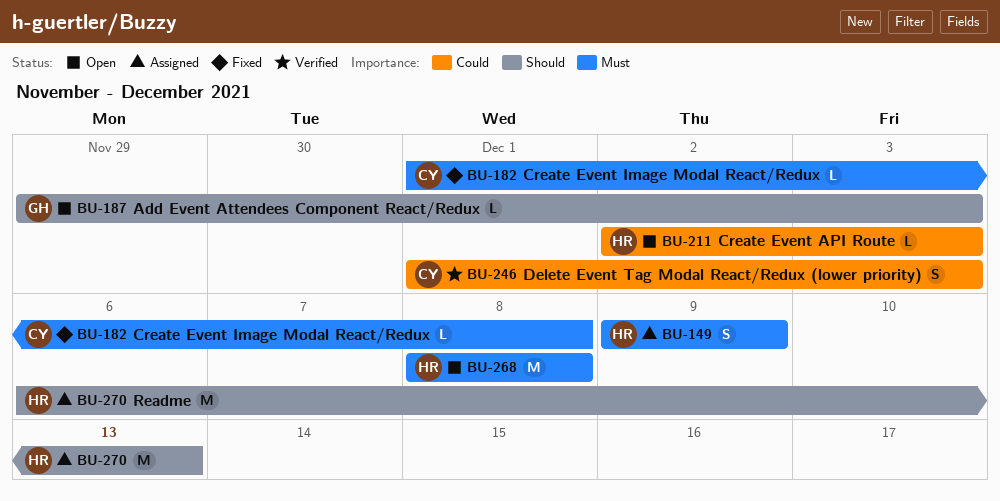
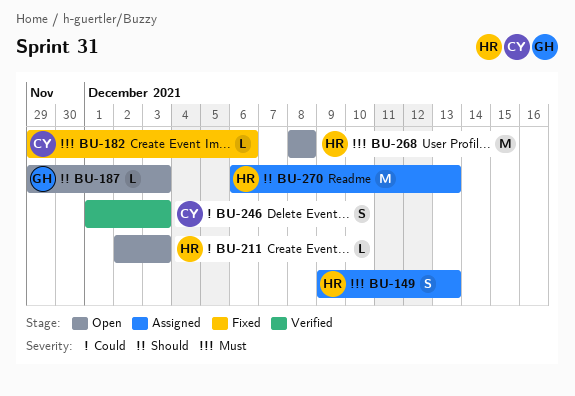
BU-149, due: Dec 9 -> Dec 13
BU-182, start: Dec 1 -> Nov 29
BU-182, due: Dec 8 -> Dec 6

